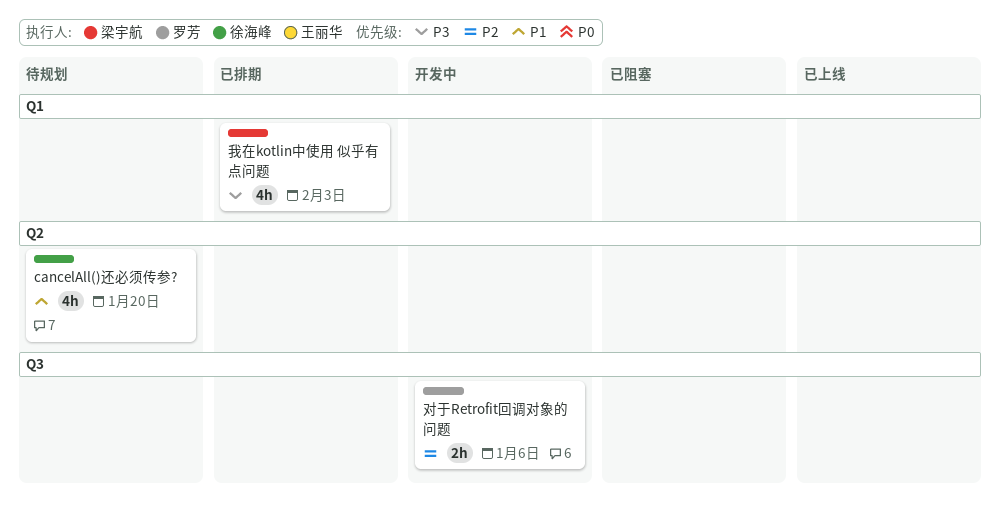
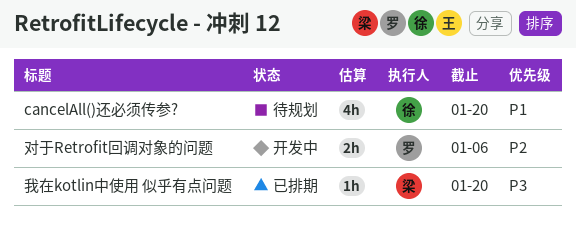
我在kotlin中使用 似乎有点问题, estimate: 4h -> 1h
我在kotlin中使用 似乎有点问题, due: Feb 3 -> Jan 20

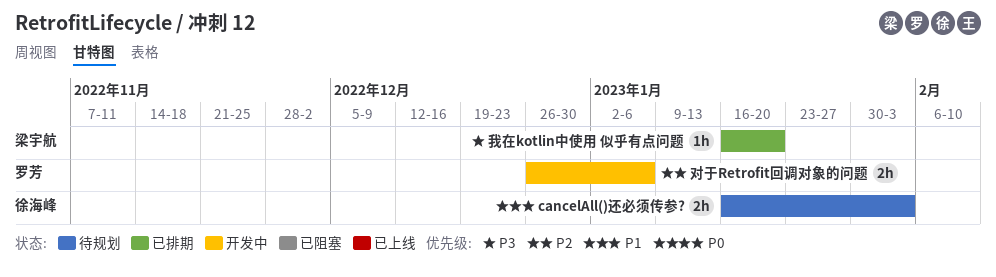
cancelAll()还必须传参?, estimate: 4h -> 2h
cancelAll()还必须传参?, due: Jan 20 -> Feb 3

